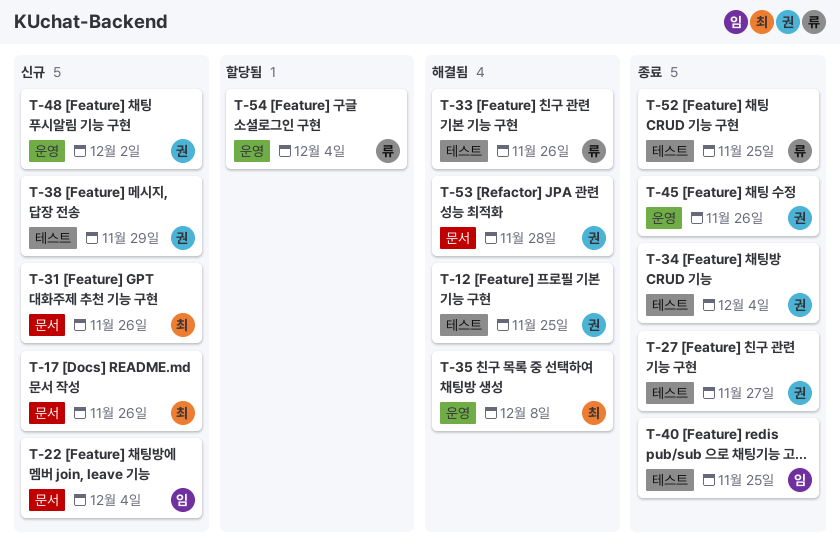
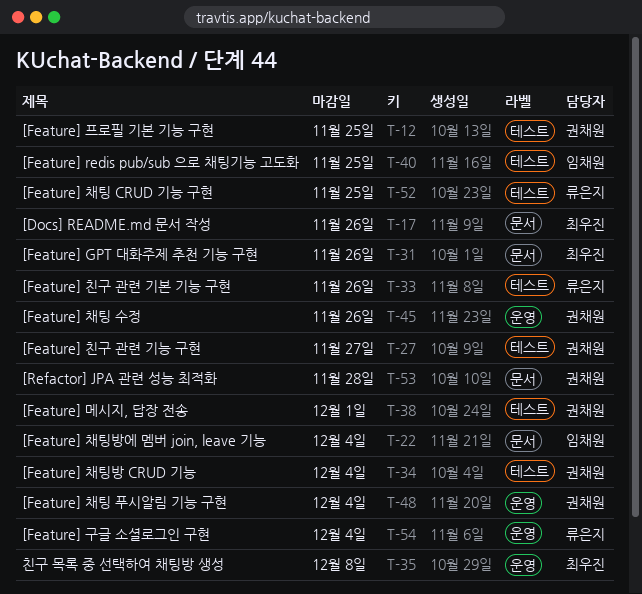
T-38, due: Nov 29 -> Dec 1
T-48, due: Dec 2 -> Dec 4

